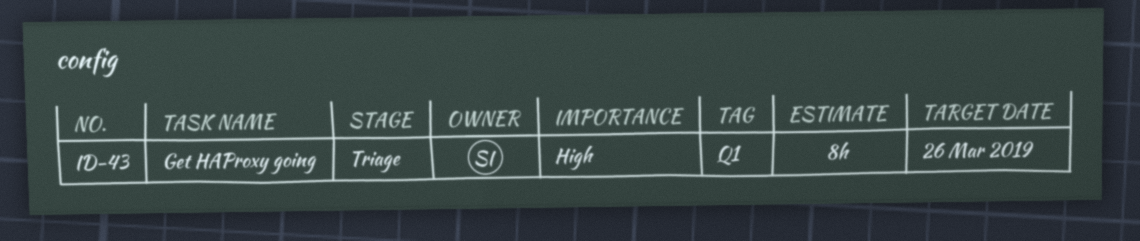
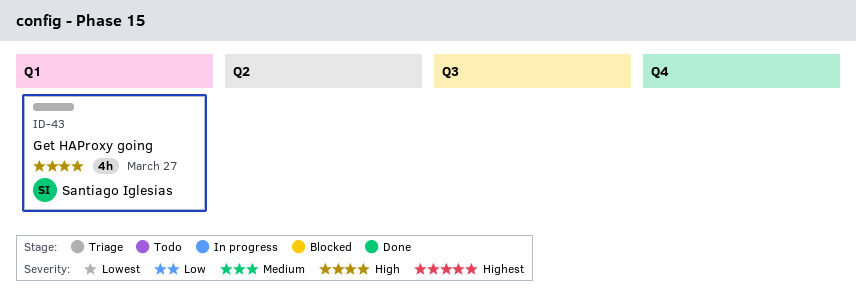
ID-43, estimate: 8h -> 4h
ID-43, due: Mar 26 -> Mar 27

